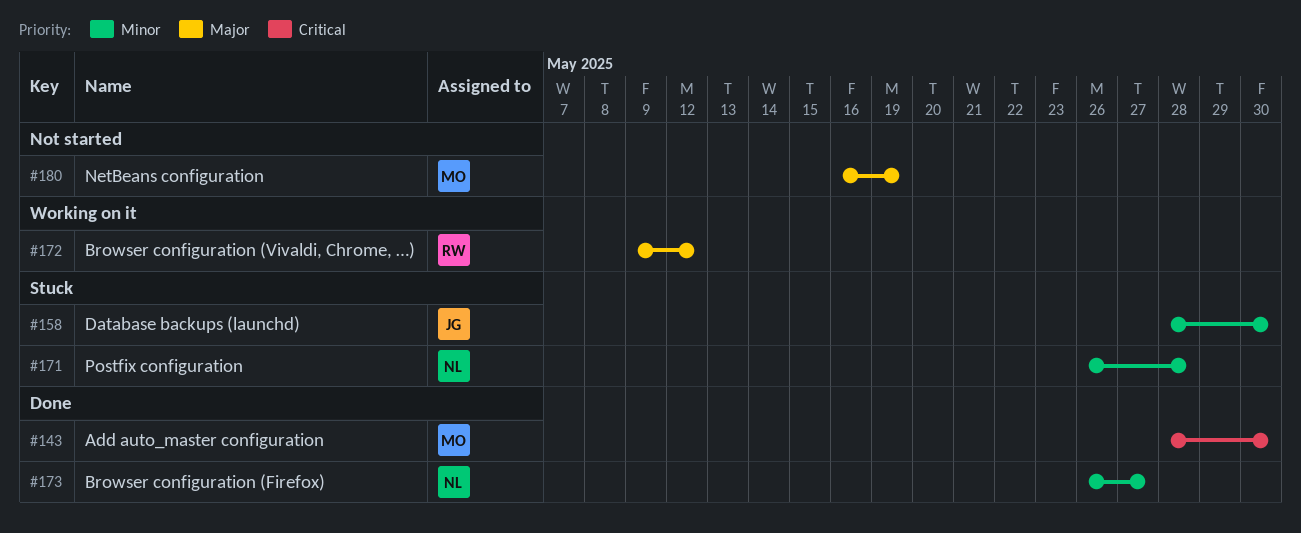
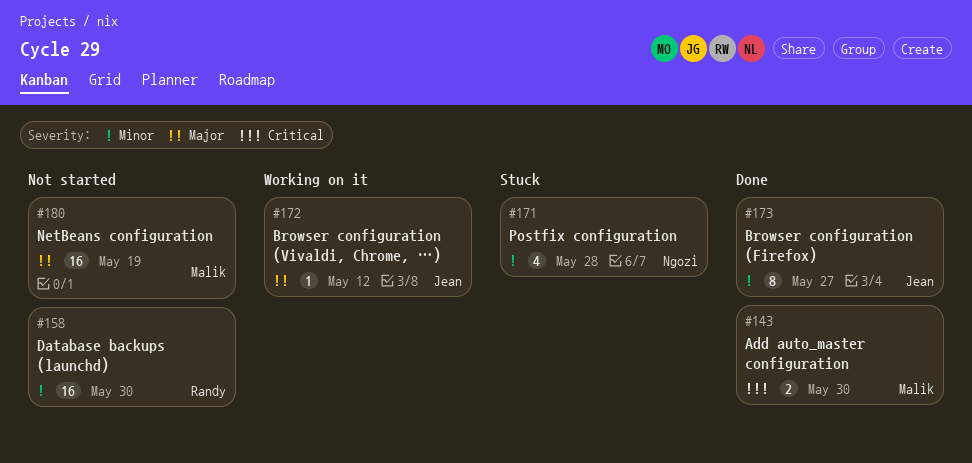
#158, status: Stuck -> Not started
#158, owner: Jean -> Randy
#172, owner: Randy -> Jean
#173, owner: Ngozi -> Jean

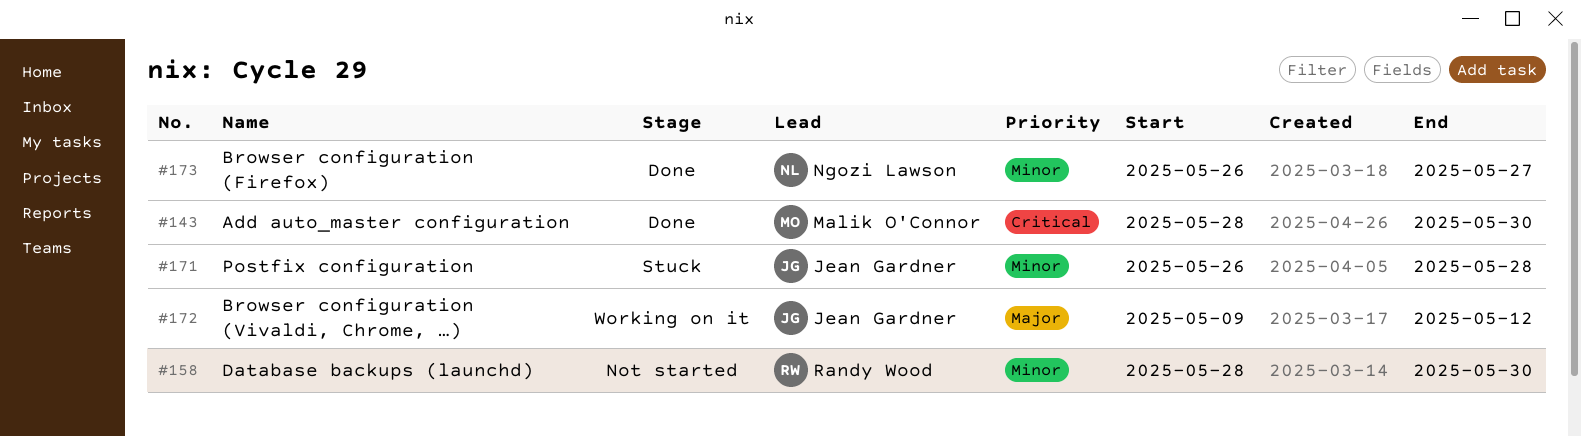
#171, owner: Ngozi Lawson -> Jean Gardner
#173, owner: Jean Gardner -> Ngozi Lawson
#180: present -> none

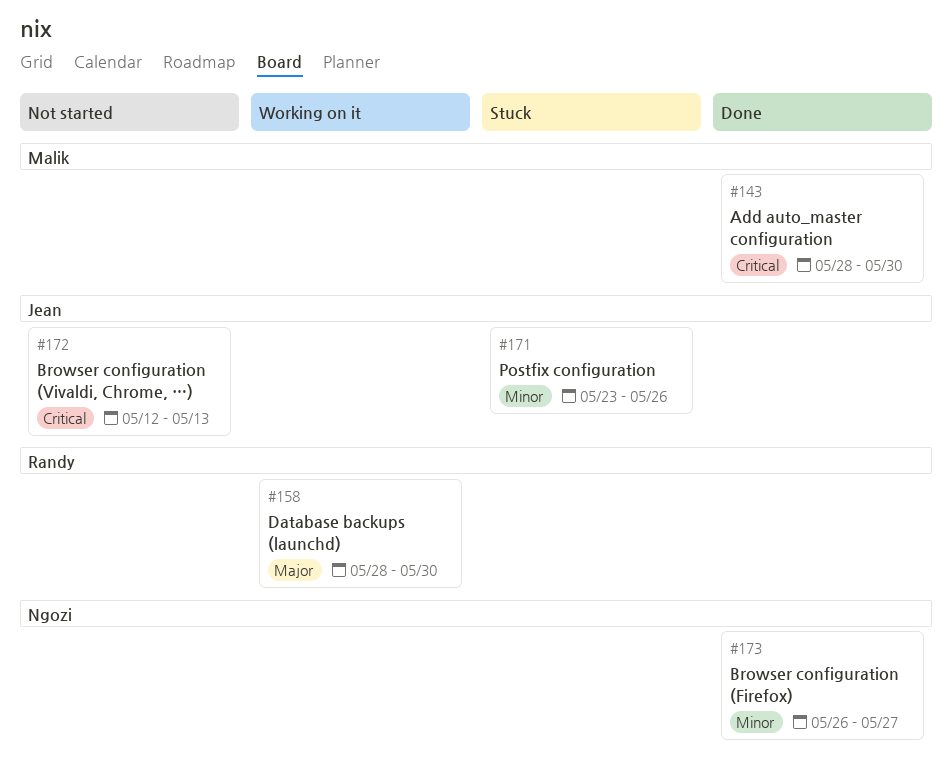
#158, status: Not started -> Working on it
#158, priority: Minor -> Major
#171, start: May 26 -> May 23
#171, due: May 28 -> May 26
#172, status: Working on it -> Not started
#172, priority: Major -> Critical
#172, start: May 9 -> May 12
#172, due: May 12 -> May 13

